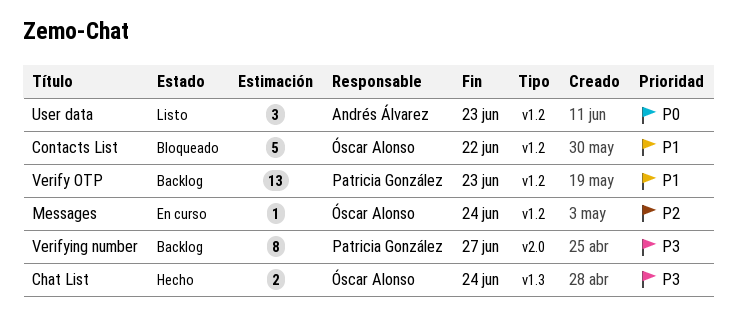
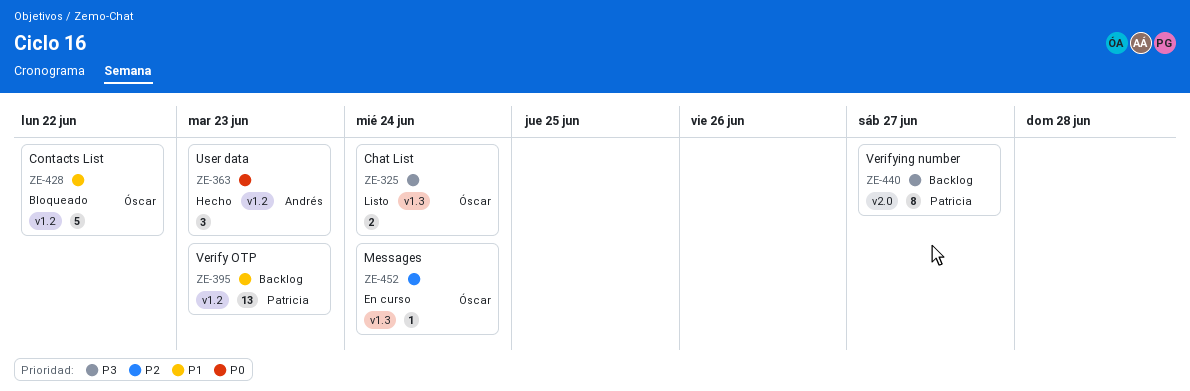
Chat List, status: Hecho -> Listo
Messages, label: v1.2 -> v1.3
User data, status: Listo -> Hecho

